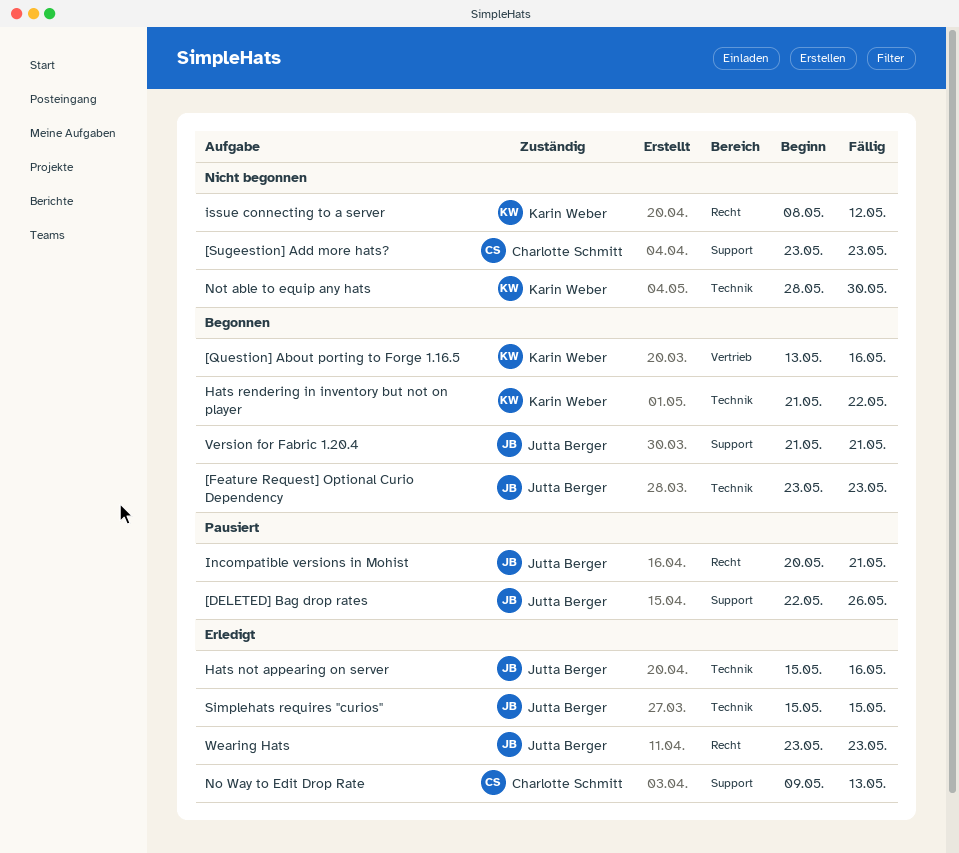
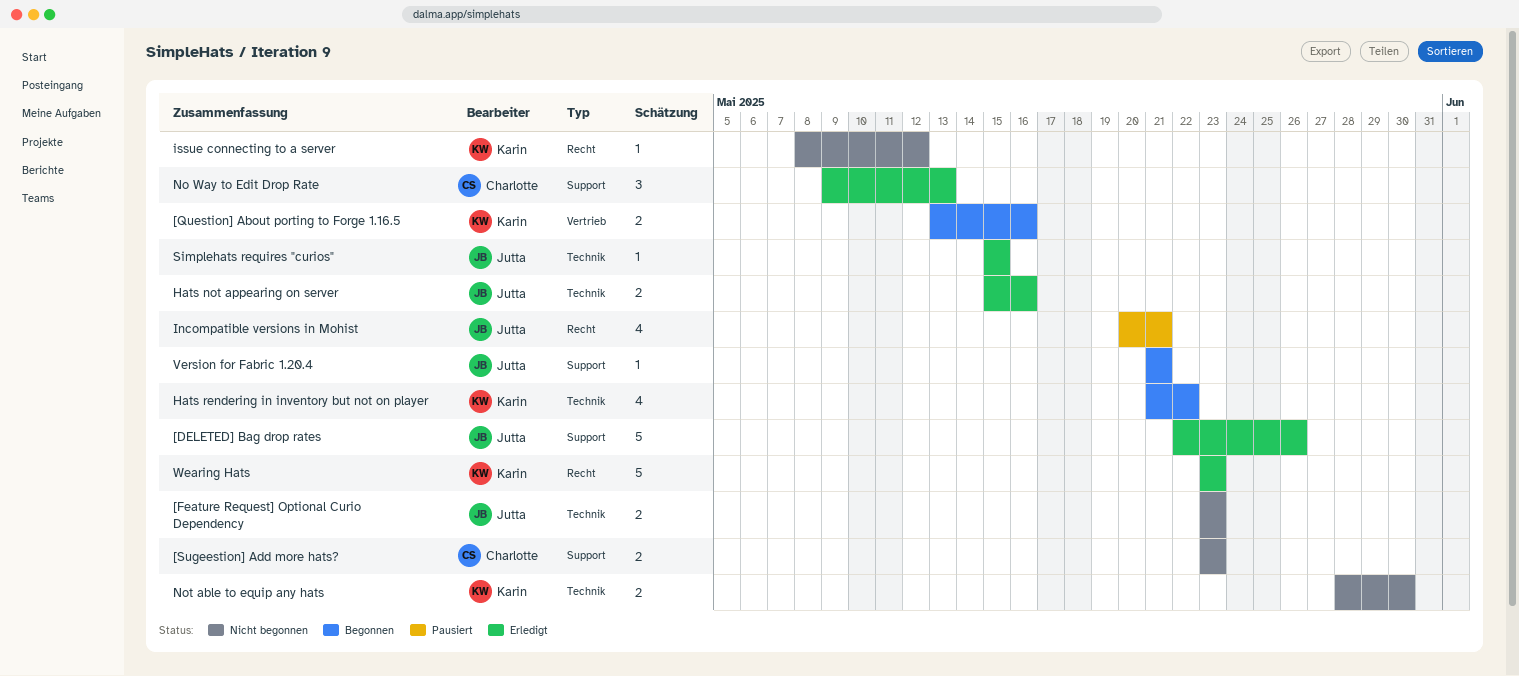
[DELETED] Bag drop rates, status: Pausiert -> Erledigt
[Feature Request] Optional Curio Dependency, status: Begonnen -> Nicht begonnen
Wearing Hats, owner: Jutta Berger -> Karin Weber

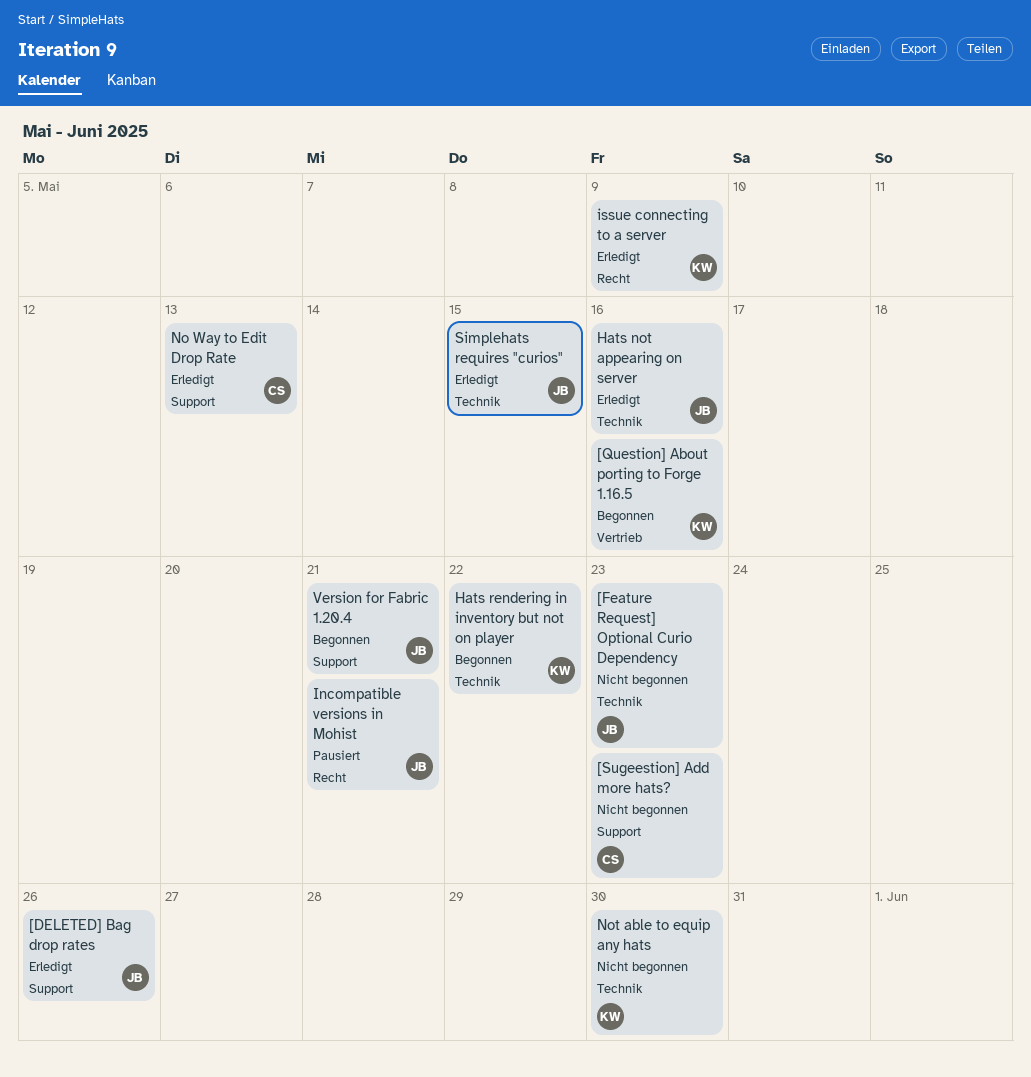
issue connecting to a server, status: Nicht begonnen -> Erledigt
issue connecting to a server, due: May 12 -> May 9
Wearing Hats: present -> none

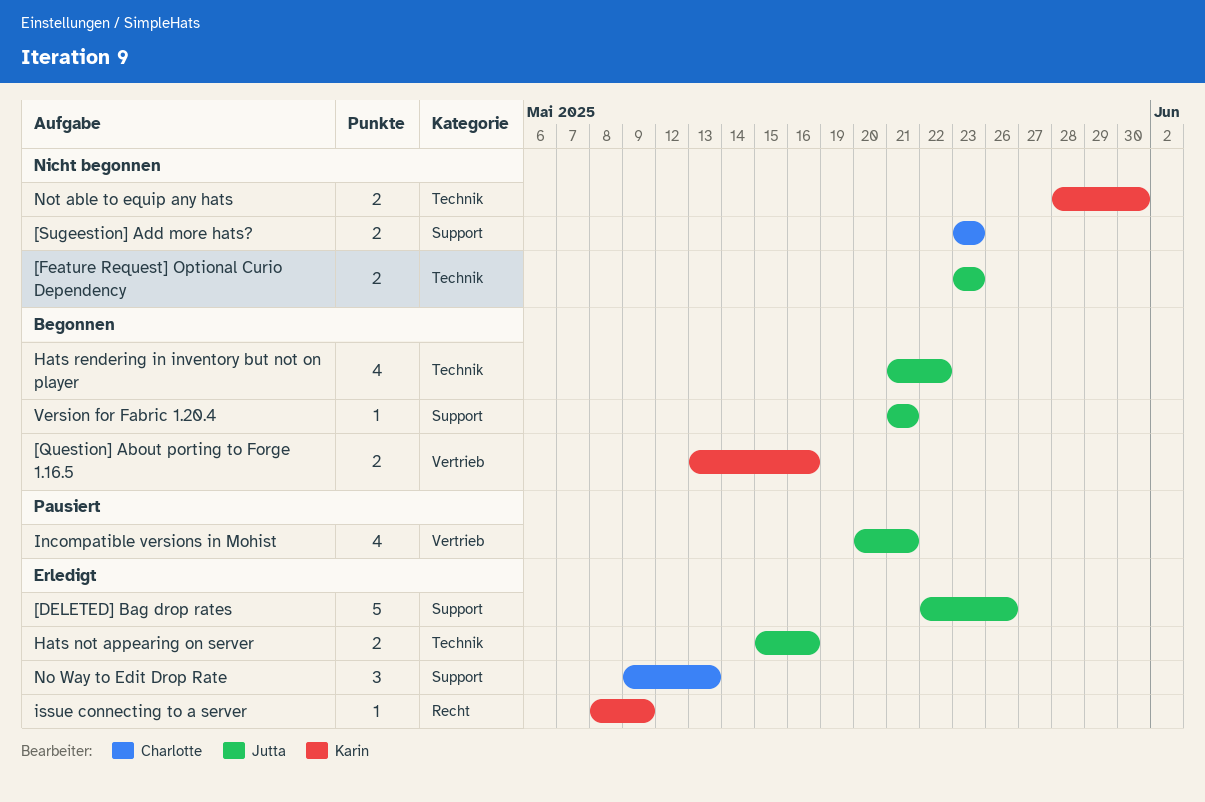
Hats rendering in inventory but not on player, owner: Karin -> Jutta
Incompatible versions in Mohist, label: Recht -> Vertrieb
Simplehats requires "curios": present -> none

